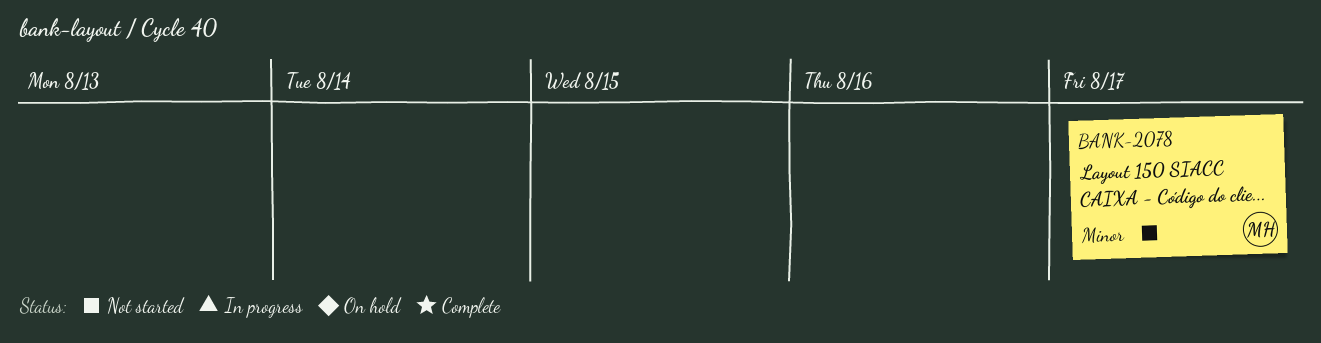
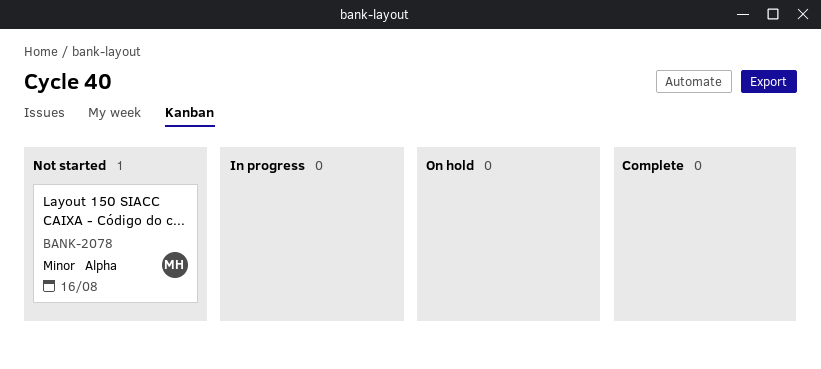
BANK-2078, due: Aug 17 -> Aug 16

